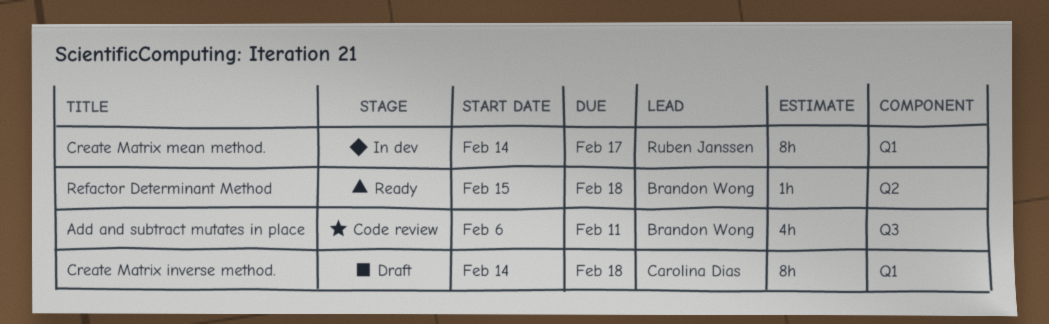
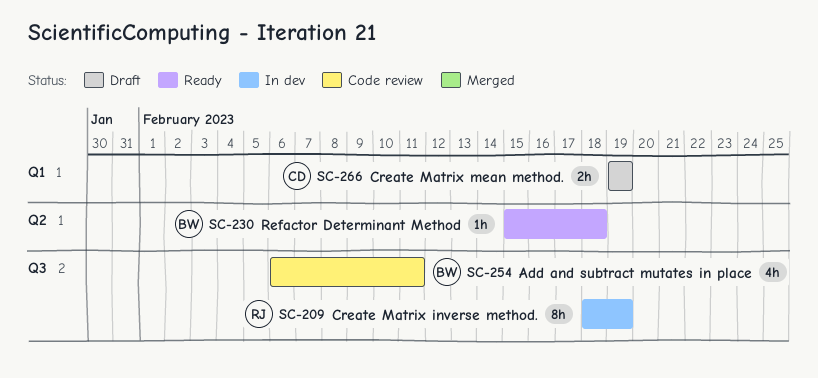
Create Matrix inverse method., status: Draft -> In dev
Create Matrix inverse method., owner: Carolina Dias -> Ruben Janssen
Create Matrix inverse method., label: Q1 -> Q3
Create Matrix inverse method., start: Feb 14 -> Feb 18
Create Matrix inverse method., due: Feb 18 -> Feb 19
Create Matrix mean method., status: In dev -> Draft
Create Matrix mean method., owner: Ruben Janssen -> Carolina Dias
Create Matrix mean method., estimate: 8h -> 2h
Create Matrix mean method., start: Feb 14 -> Feb 19
Create Matrix mean method., due: Feb 17 -> Feb 19

